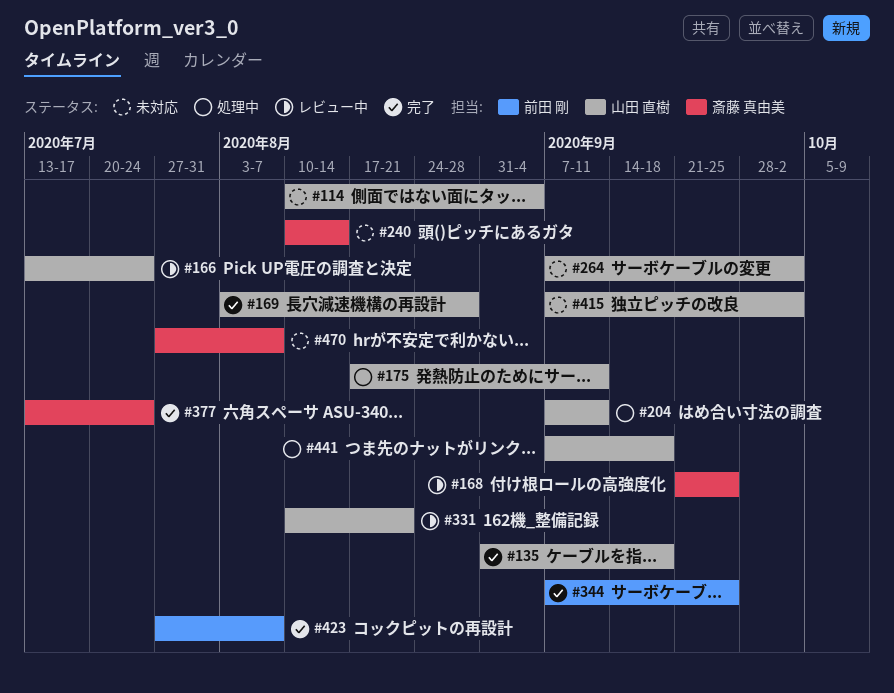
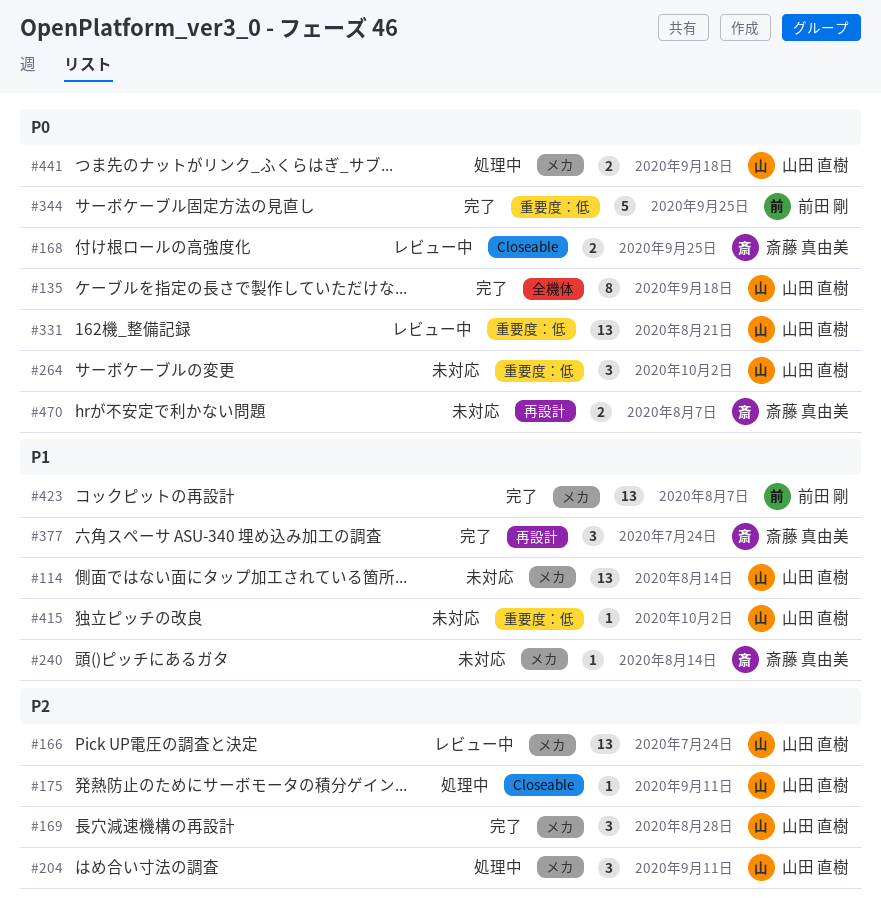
#114, due: Sep 4 -> Aug 14

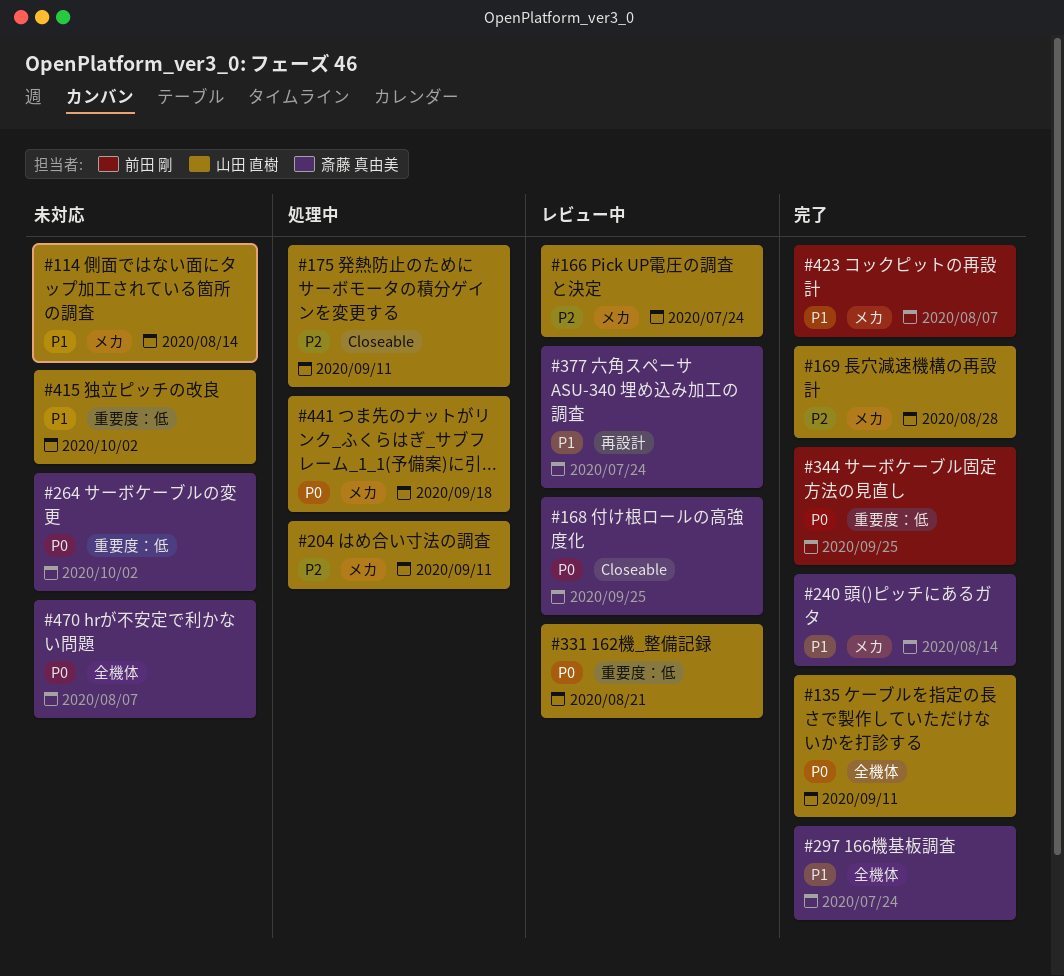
#135, due: Sep 18 -> Sep 11
#240, status: 未対応 -> 完了
#264, owner: 山田 直樹 -> 斎藤 真由美
#297: none -> present
#377, status: 完了 -> レビュー中
#470, label: 再設計 -> 全機体

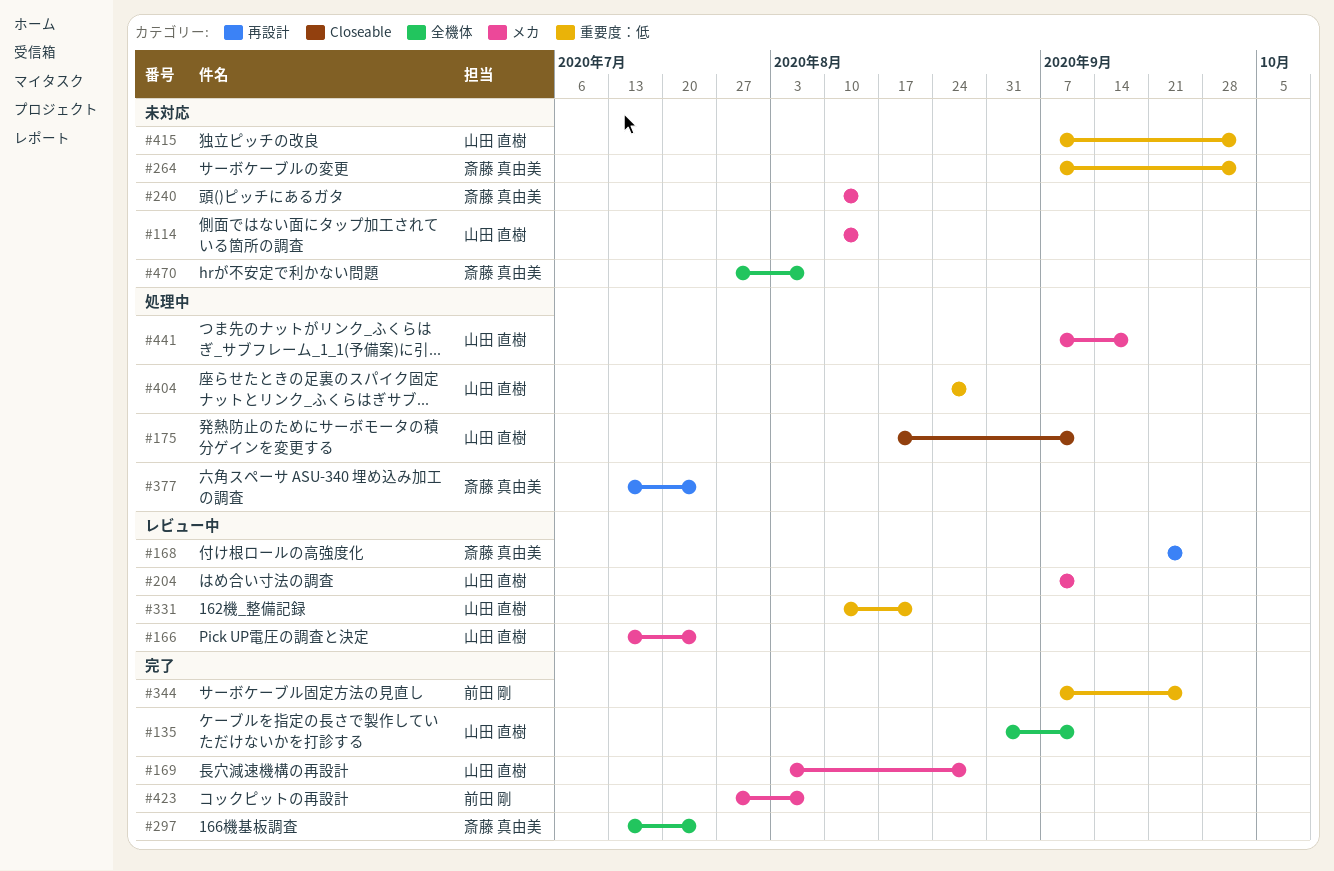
#168, label: Closeable -> 再設計
#204, status: 処理中 -> レビュー中
#240, status: 完了 -> 未対応
#377, status: レビュー中 -> 処理中
#404: none -> present

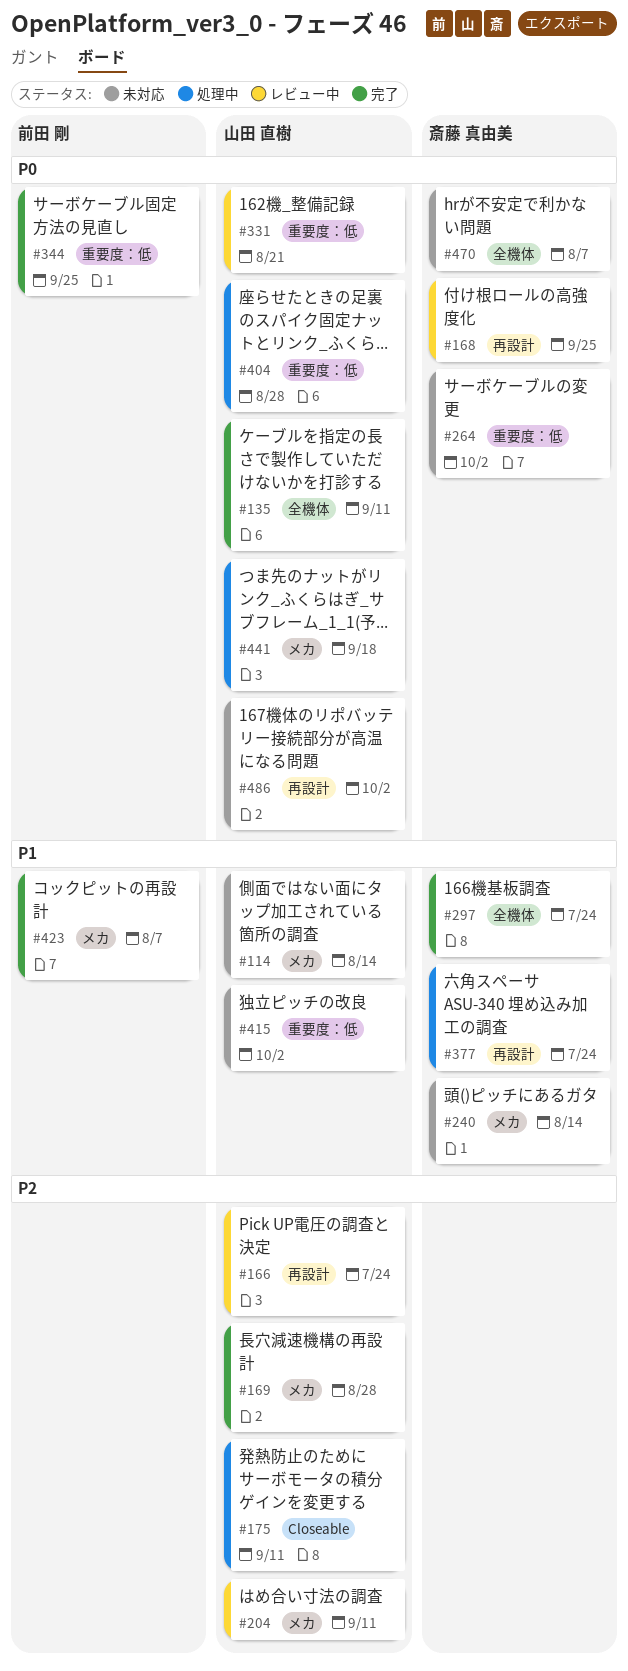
#166, label: メカ -> 再設計
#486: none -> present

